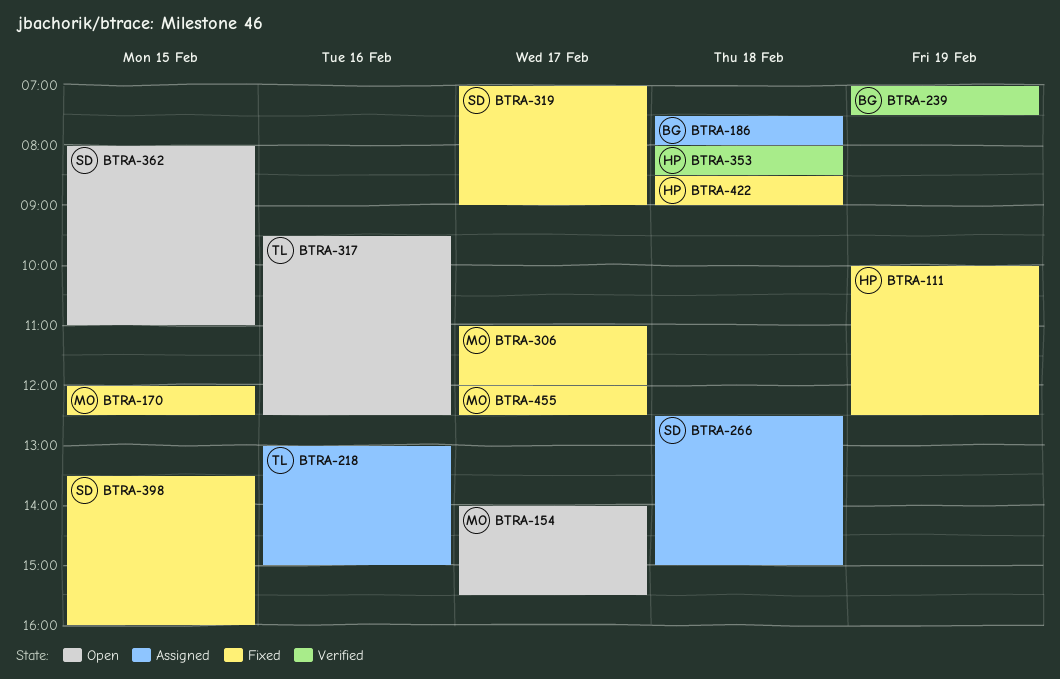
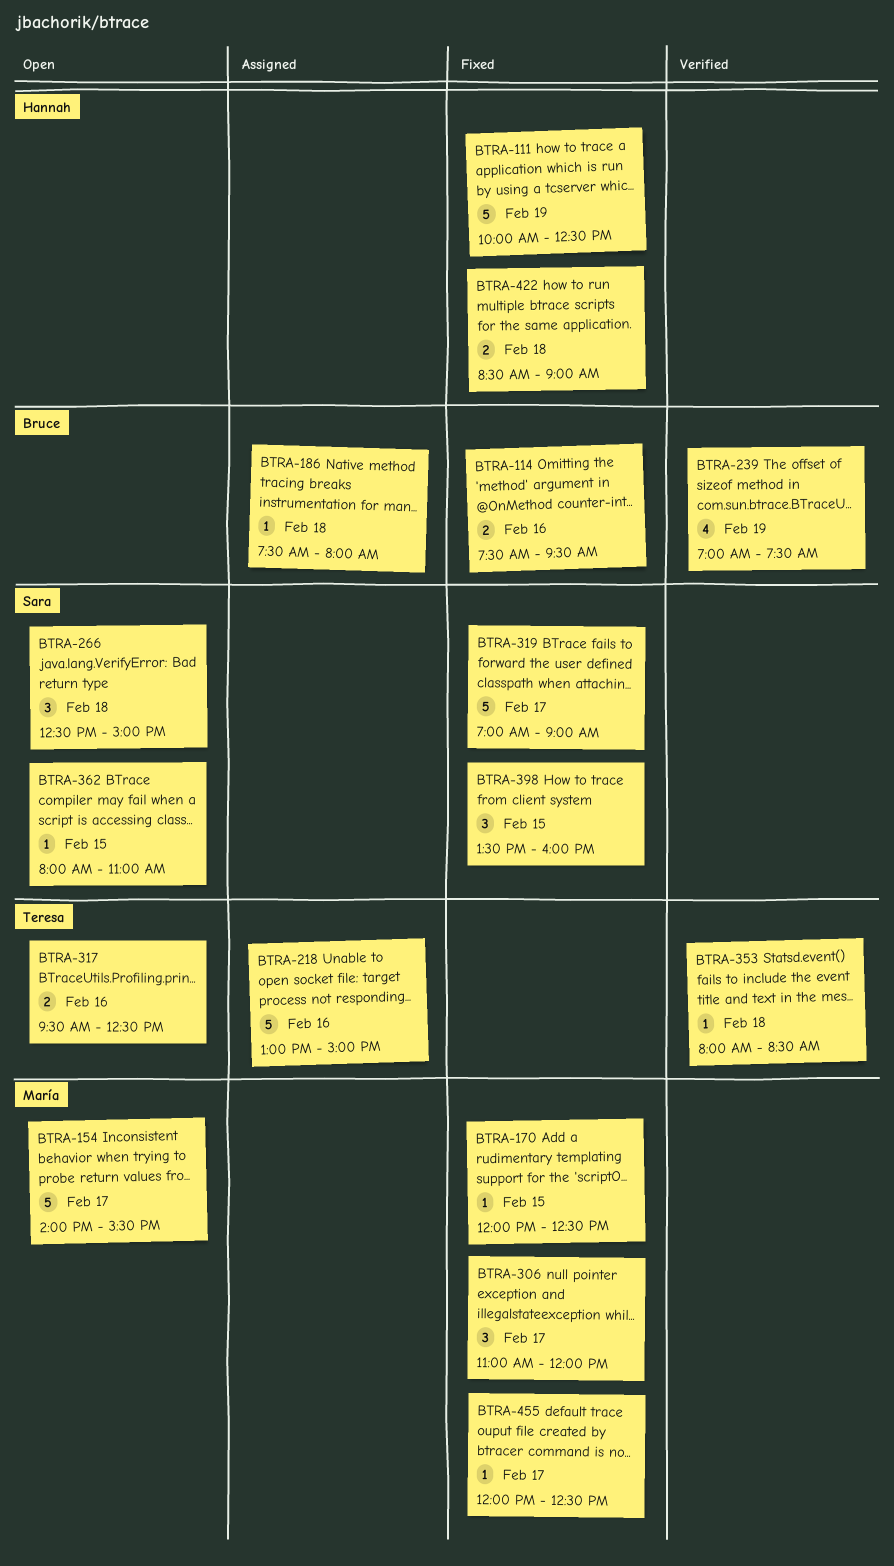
BTRA-114: none -> present
BTRA-266, status: Assigned -> Open
BTRA-353, owner: Hannah -> Teresa

